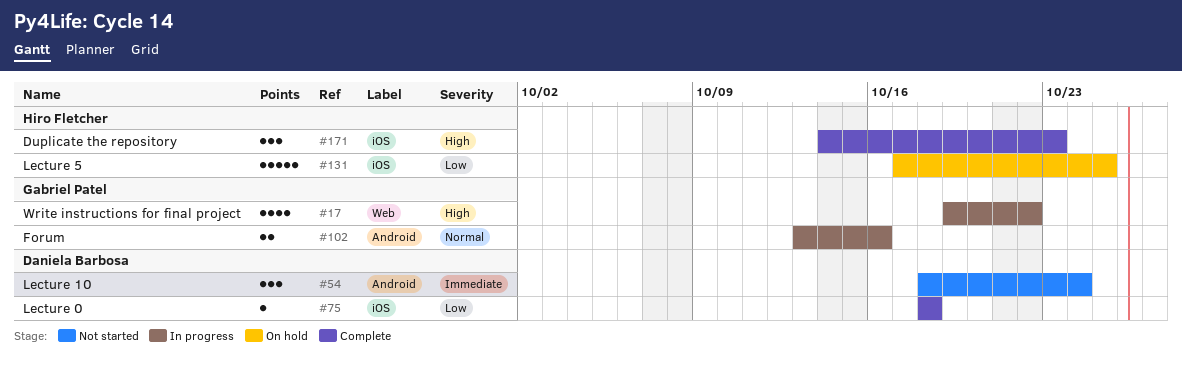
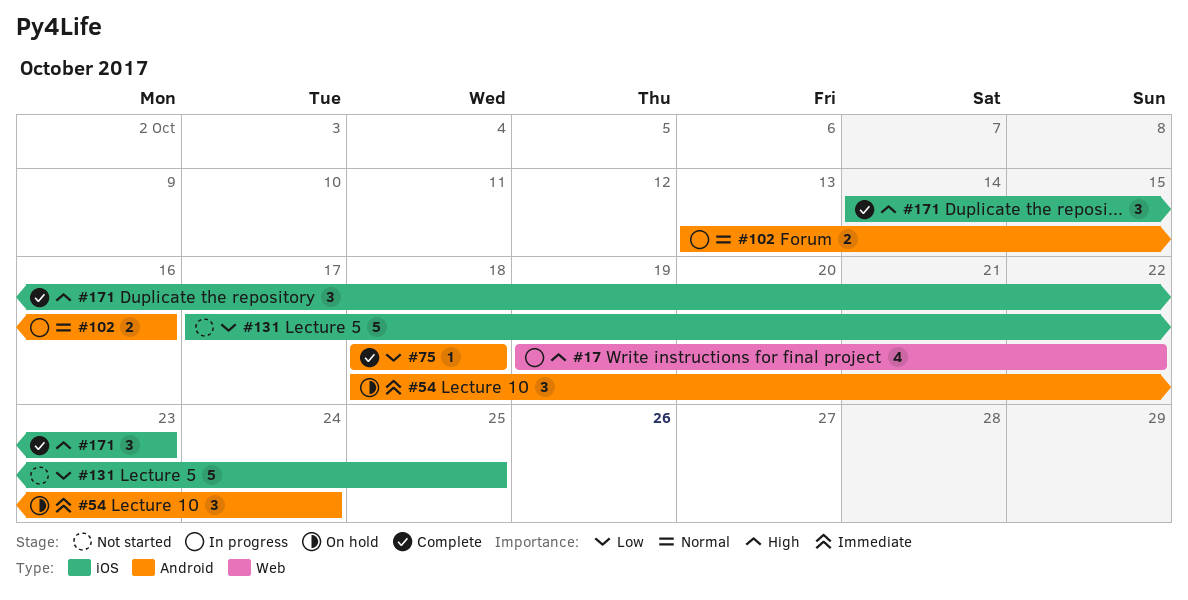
#54, status: Not started -> On hold
#75, label: iOS -> Android
#131, status: On hold -> Not started

